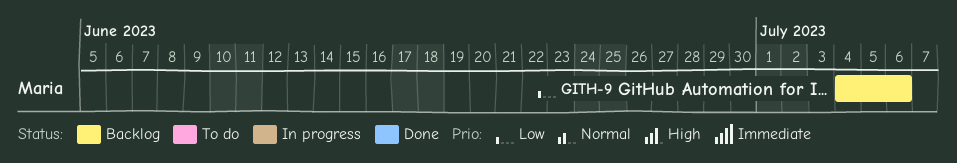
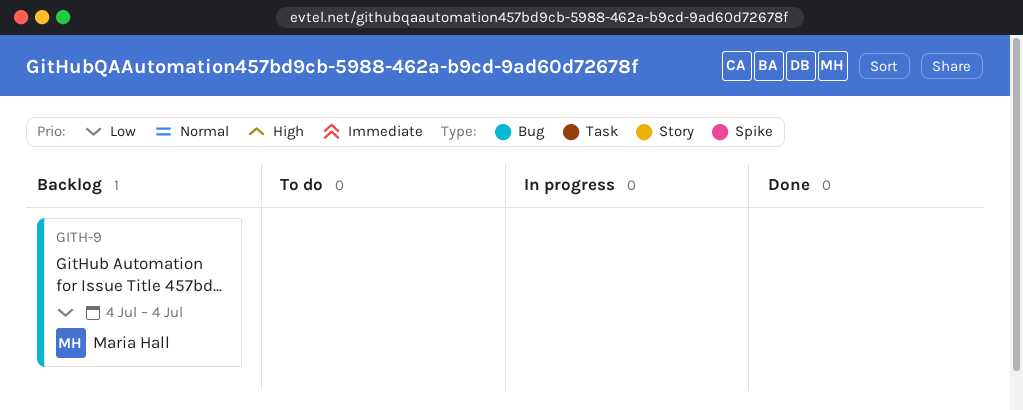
GITH-9, due: Jul 6 -> Jul 4

